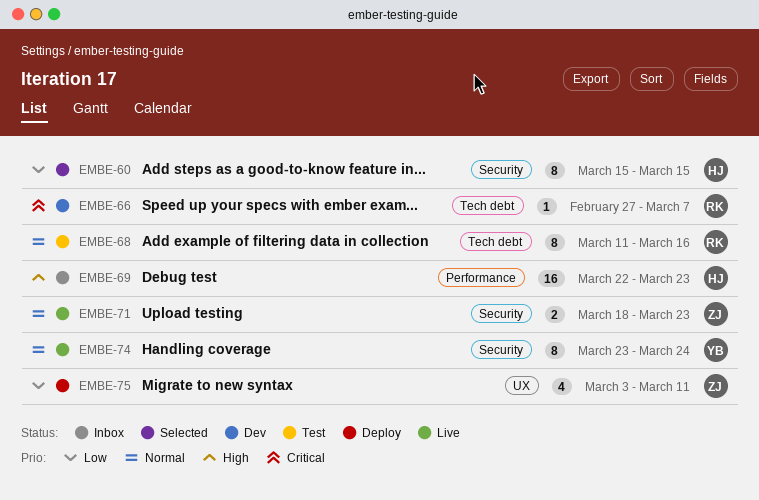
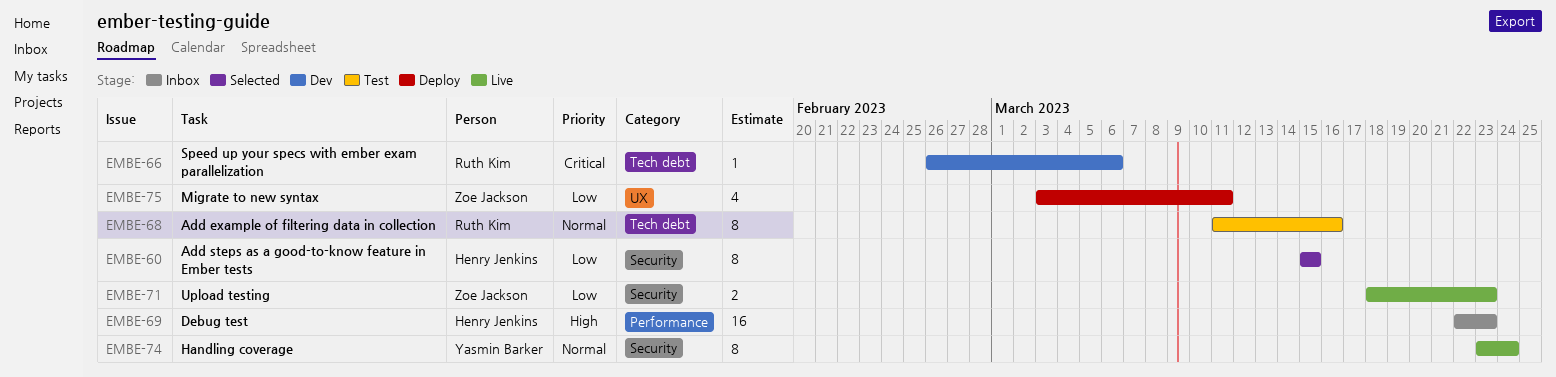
EMBE-66, start: Feb 27 -> Feb 26
EMBE-66, due: Mar 7 -> Mar 6
EMBE-71, priority: Normal -> Low

